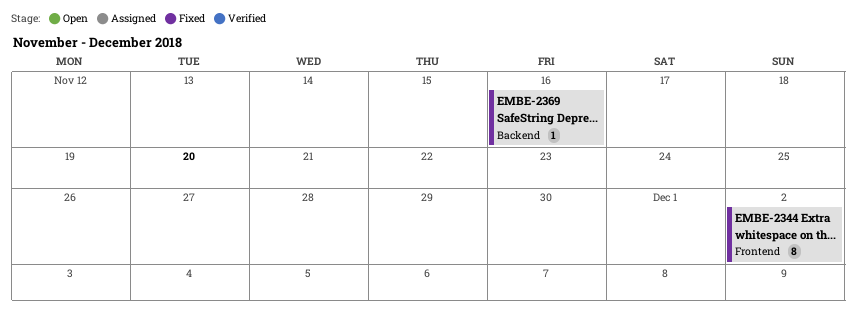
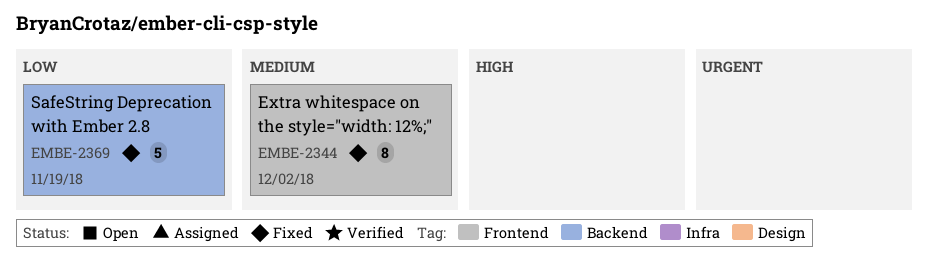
EMBE-2369, estimate: 1 -> 5
EMBE-2369, due: Nov 16 -> Nov 19

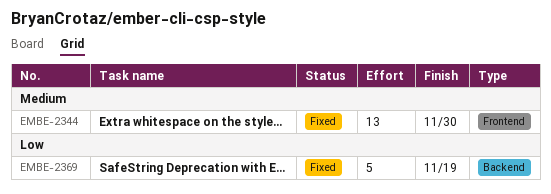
EMBE-2344, estimate: 8 -> 13
EMBE-2344, due: Dec 2 -> Nov 30

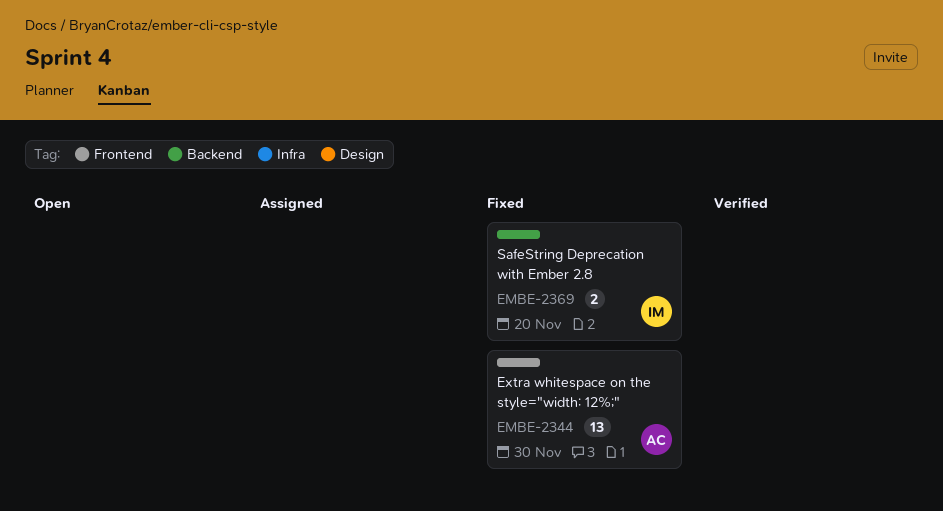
EMBE-2369, estimate: 5 -> 2
EMBE-2369, due: Nov 19 -> Nov 20

